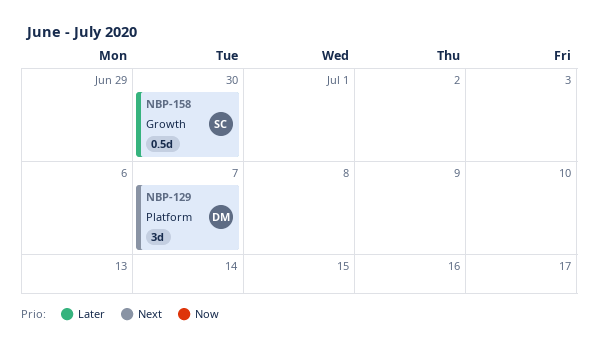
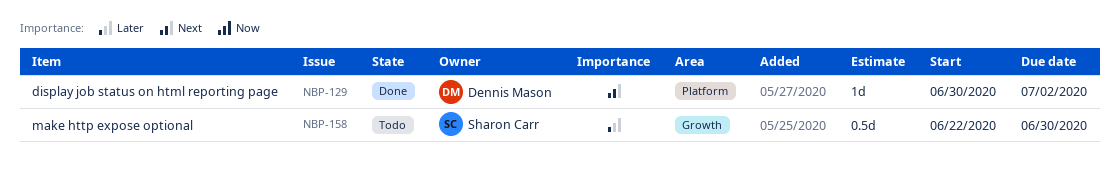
NBP-129, estimate: 3d -> 1d
NBP-129, due: Jul 7 -> Jul 2

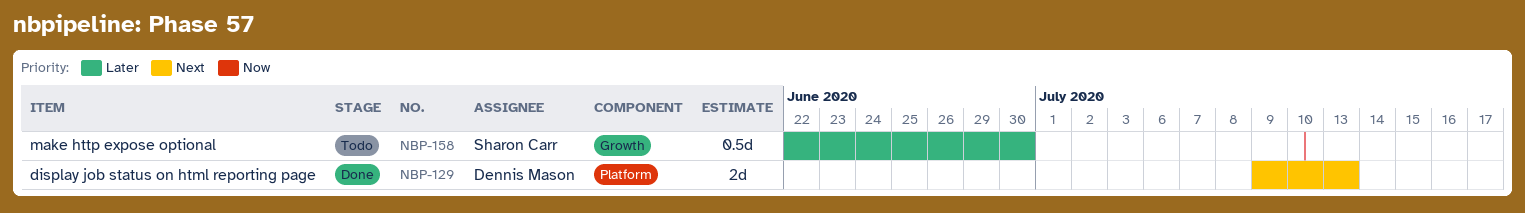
NBP-129, estimate: 1d -> 2d
NBP-129, start: Jun 30 -> Jul 9
NBP-129, due: Jul 2 -> Jul 13

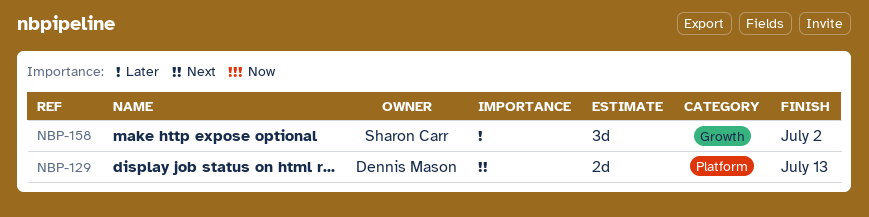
NBP-158, estimate: 0.5d -> 3d
NBP-158, due: Jun 30 -> Jul 2

